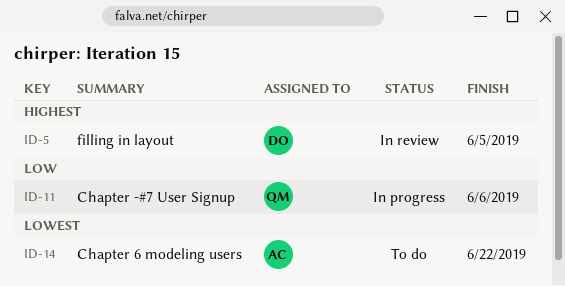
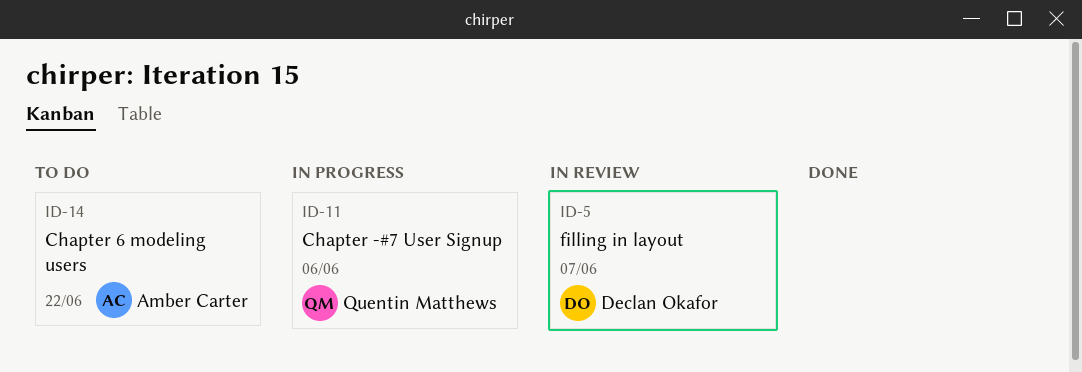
ID-5, due: Jun 5 -> Jun 7

